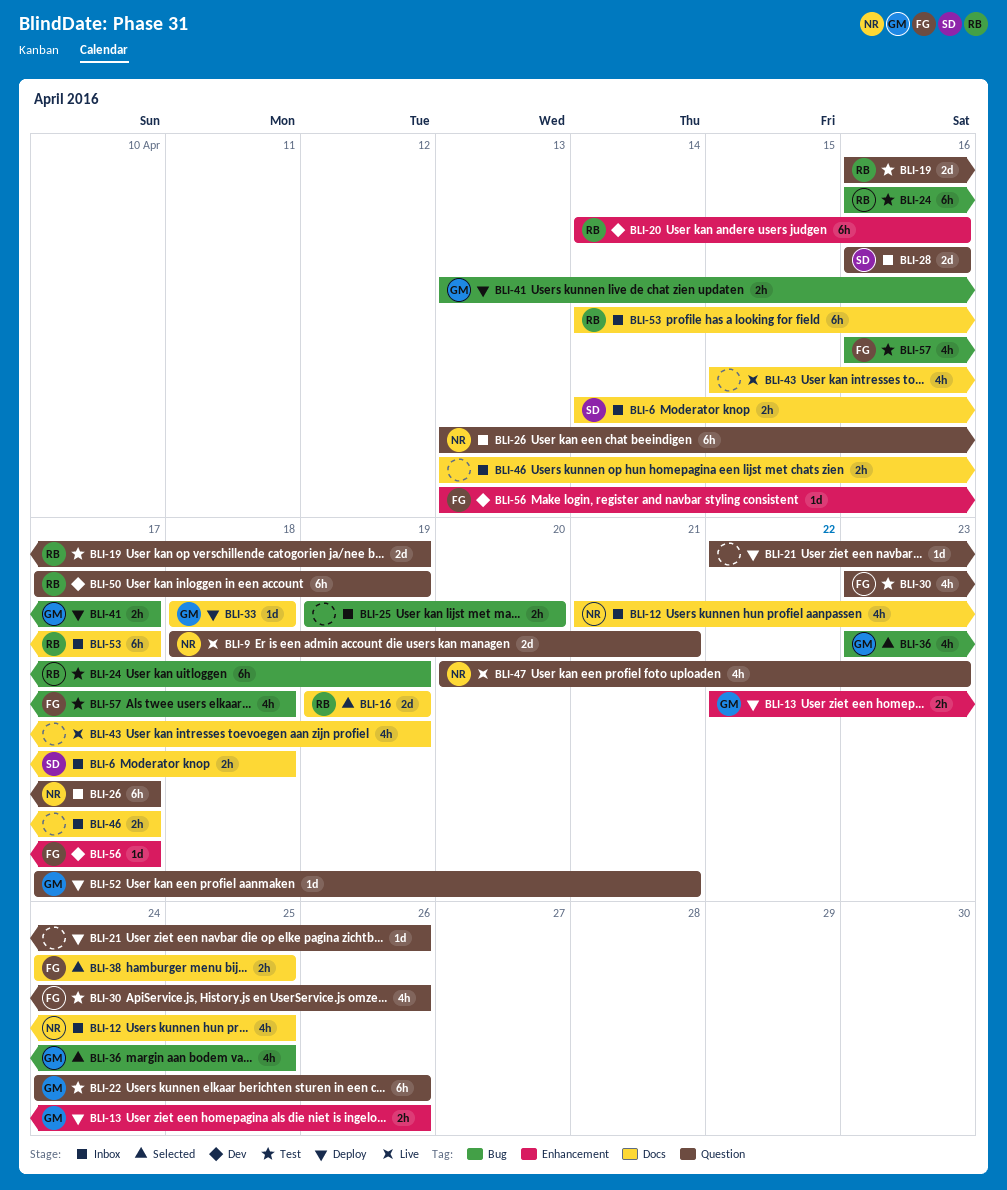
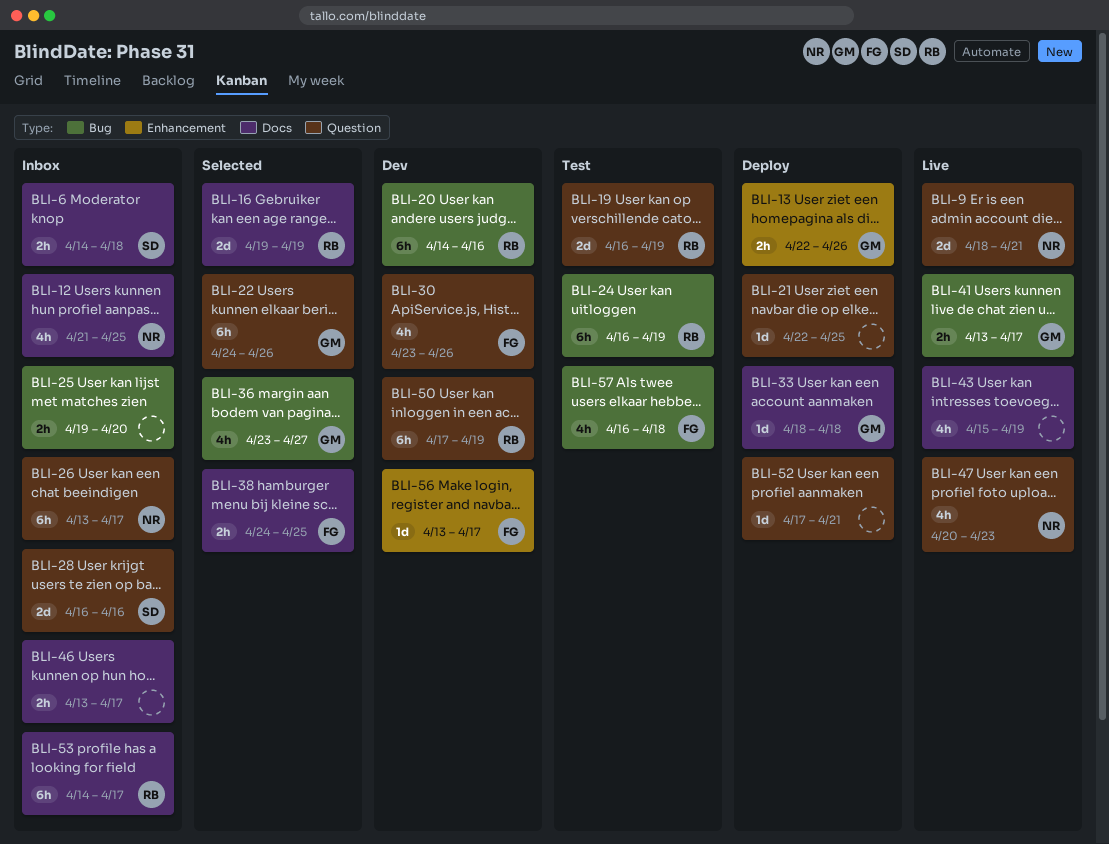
BLI-20, label: Enhancement -> Bug
BLI-21, due: Apr 26 -> Apr 25
BLI-22, status: Test -> Selected
BLI-30, status: Test -> Dev
BLI-36, due: Apr 25 -> Apr 27
BLI-41, status: Deploy -> Live
BLI-52, owner: GM -> none

